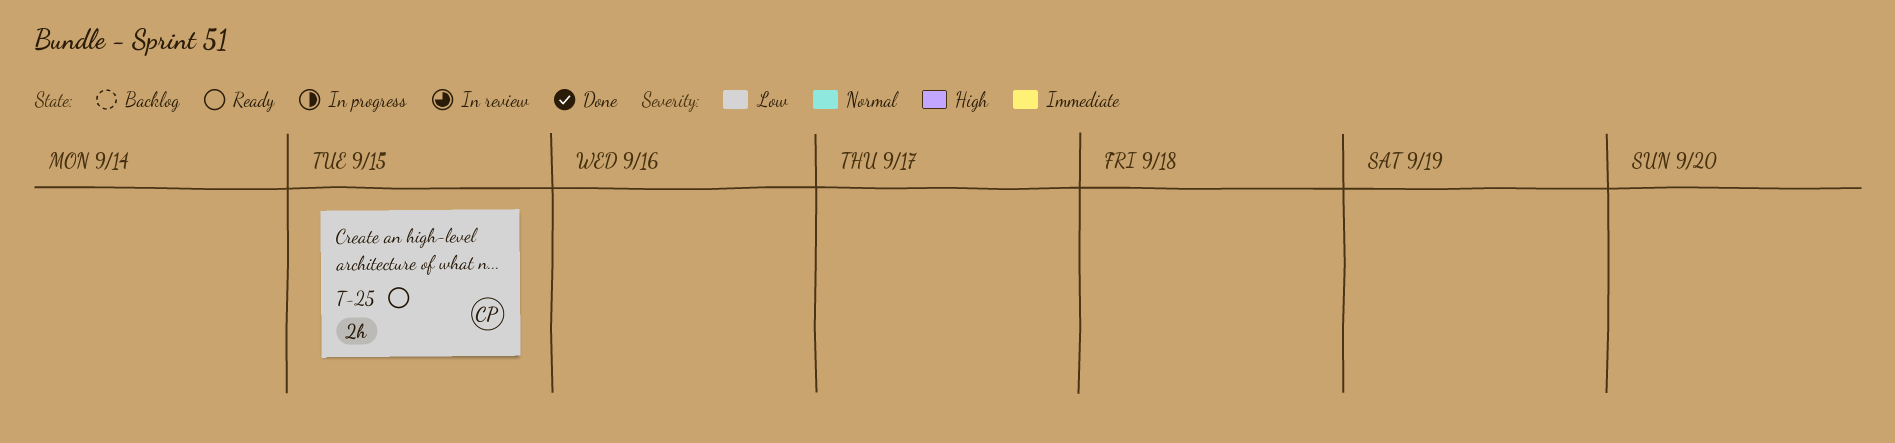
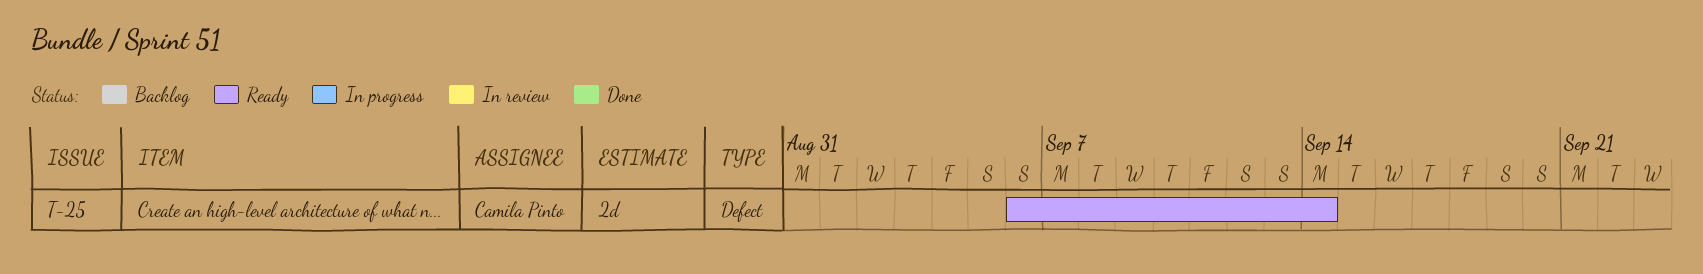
T-25, estimate: 2h -> 2d
T-25, due: Sep 15 -> Sep 14

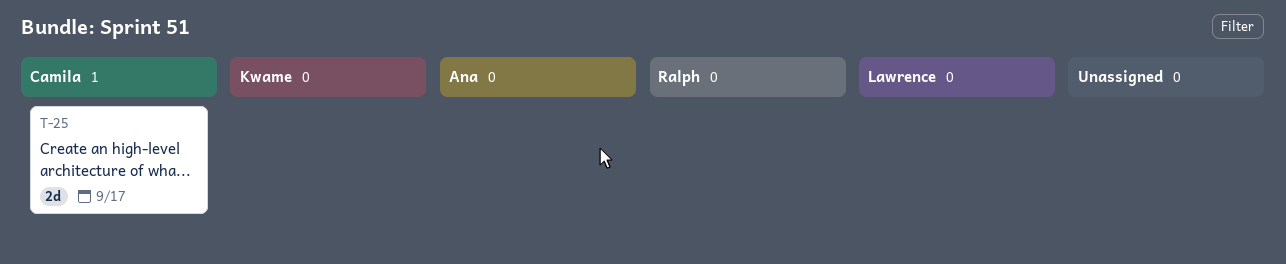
T-25, due: Sep 14 -> Sep 17

